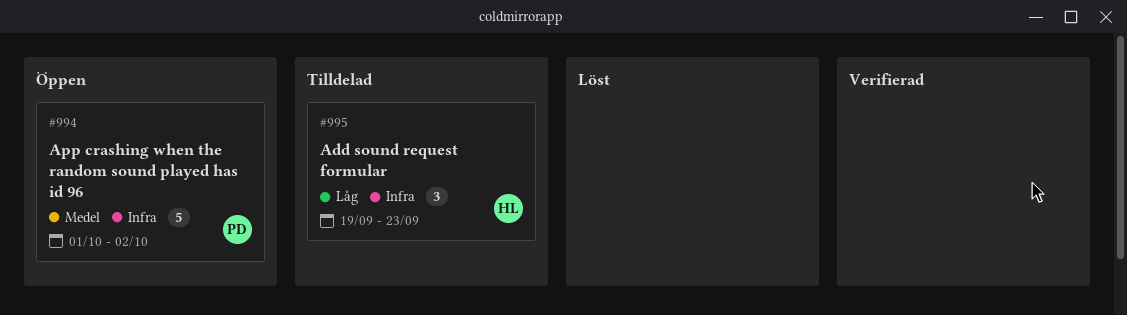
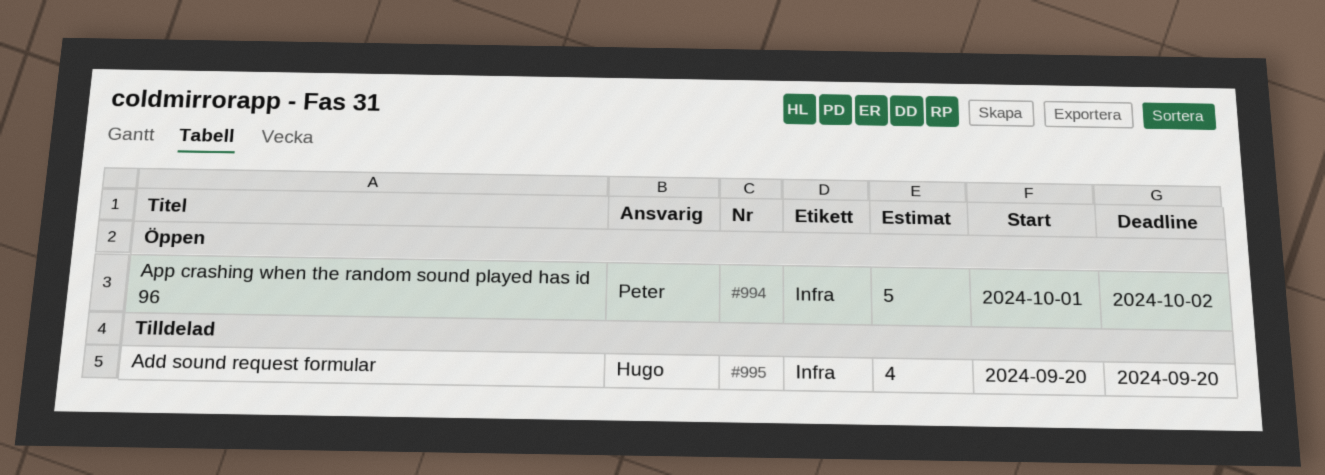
#995, estimate: 3 -> 4
#995, start: Sep 19 -> Sep 20
#995, due: Sep 23 -> Sep 20

